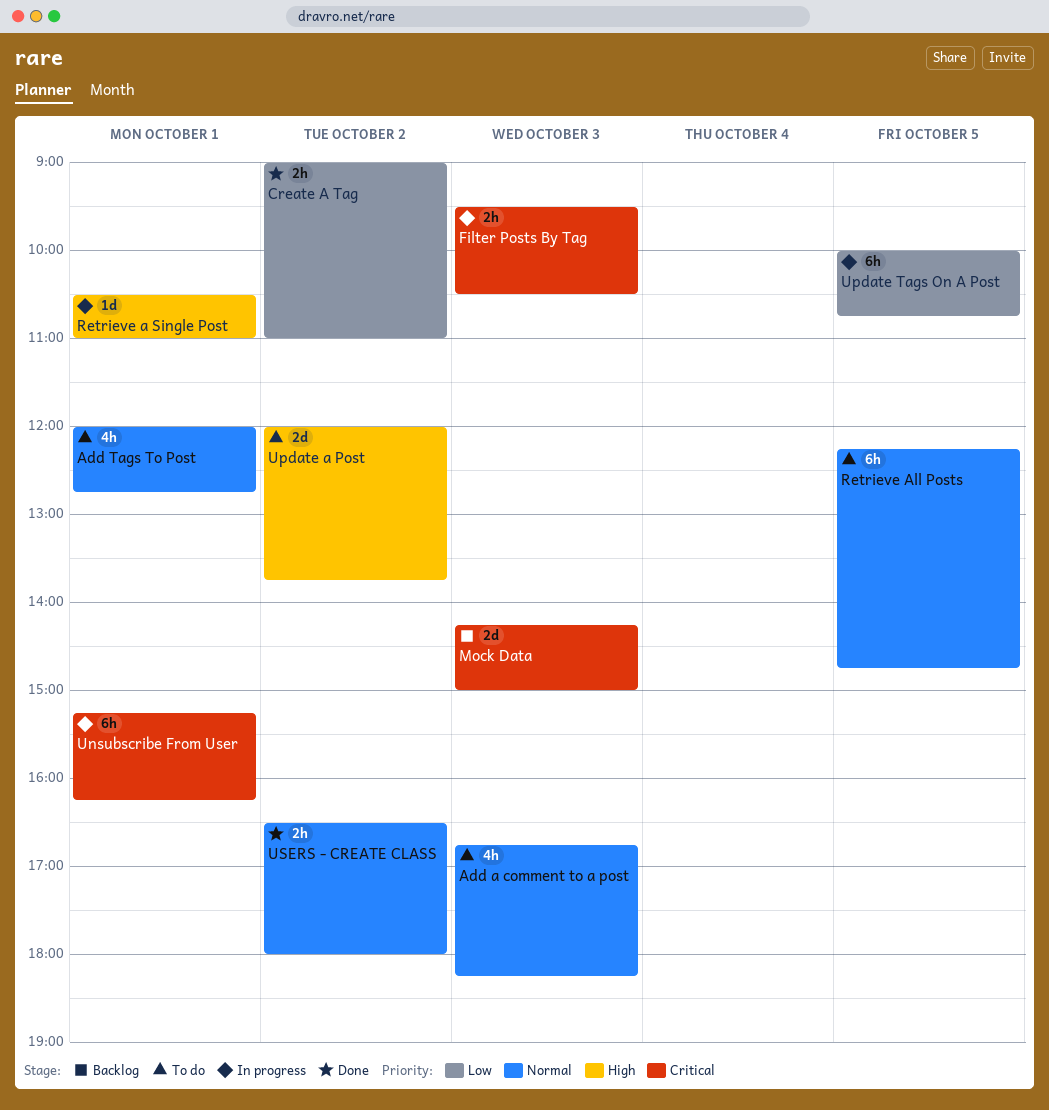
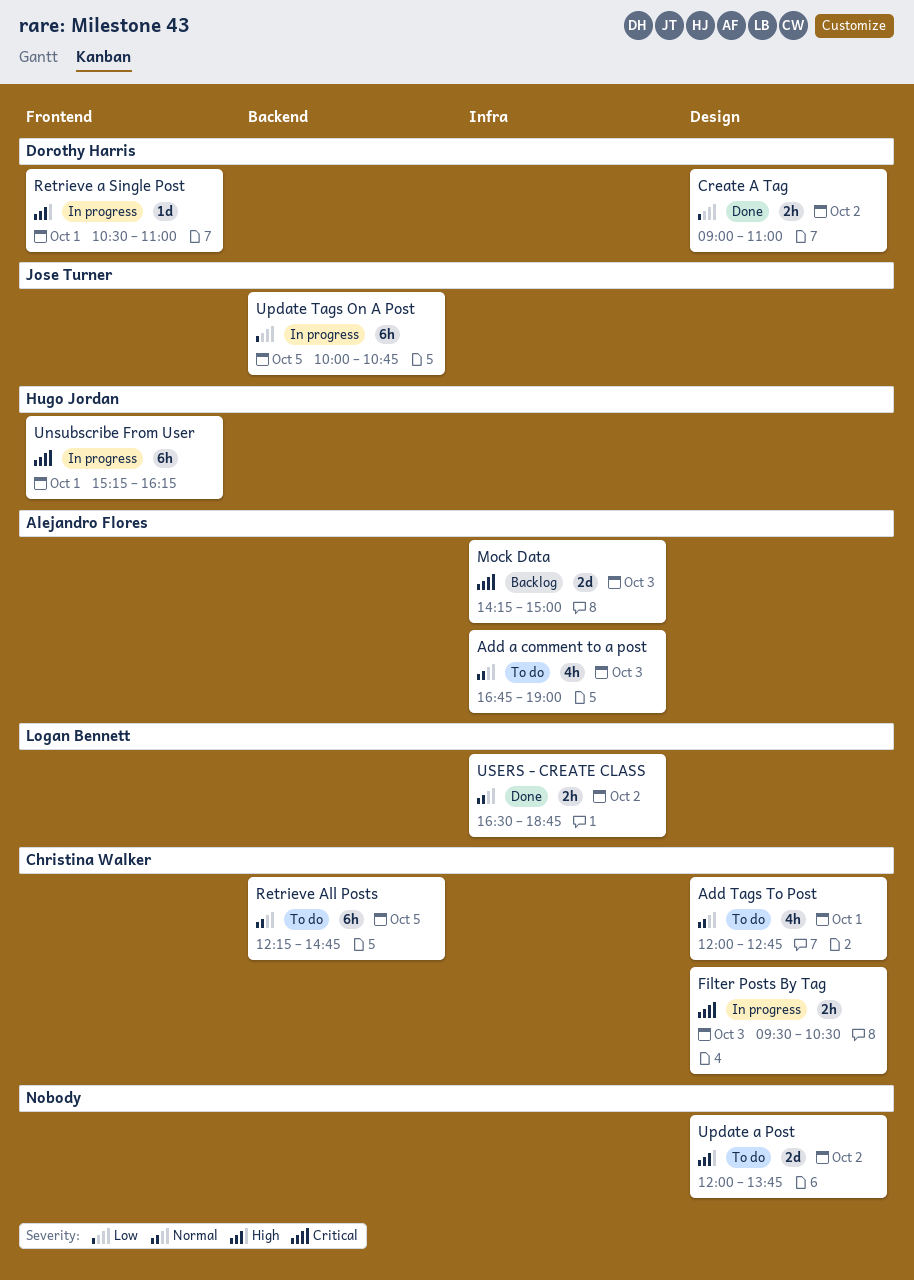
Add a comment to a post, ends: 18:15 -> 19:00
USERS - CREATE CLASS, ends: 18:00 -> 18:45

